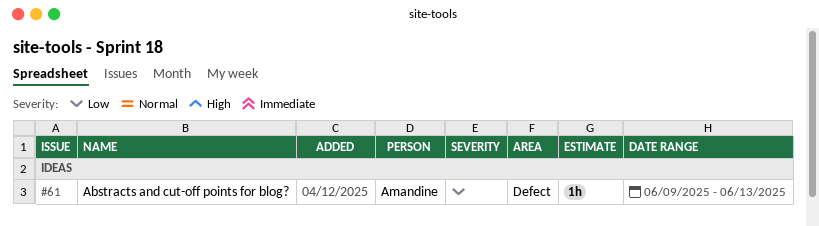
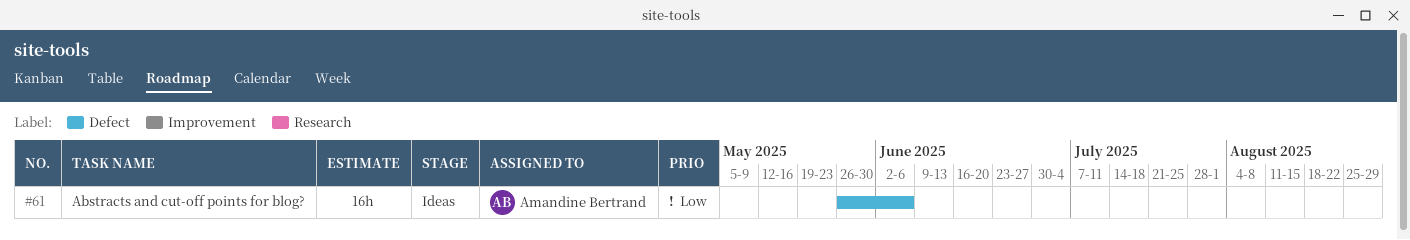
#61, estimate: 1h -> 16h
#61, start: Jun 9 -> May 26
#61, due: Jun 13 -> Jun 6

